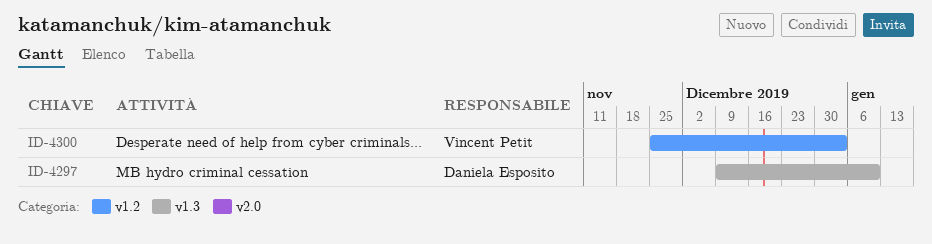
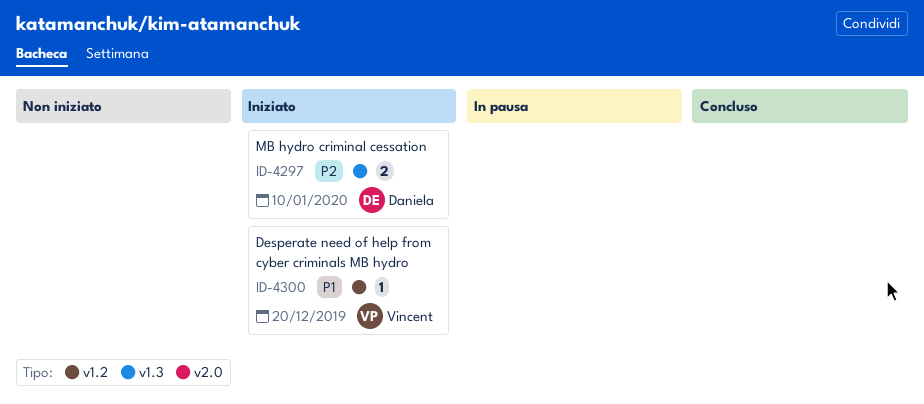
ID-4300, due: Jan 3 -> Dec 20

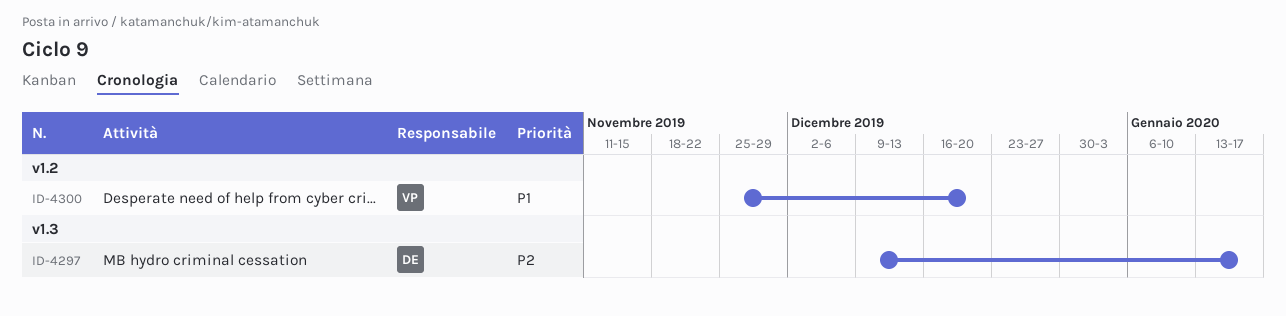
ID-4297, due: Jan 10 -> Jan 17

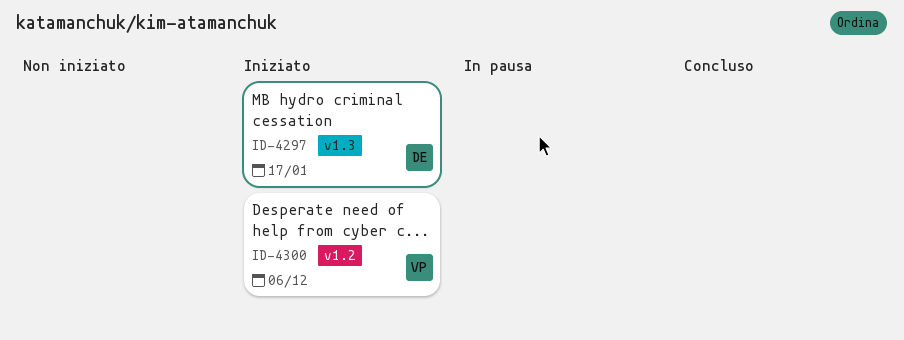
ID-4300, due: Dec 20 -> Dec 6

